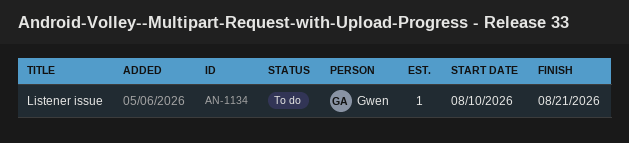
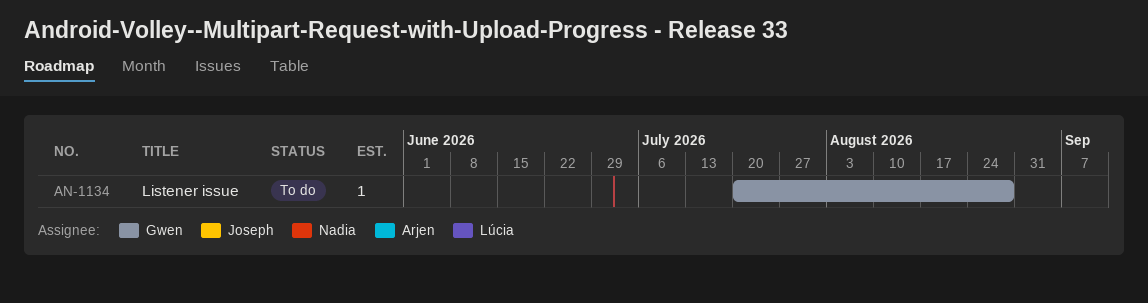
AN-1134, start: Aug 10 -> Jul 20
AN-1134, due: Aug 21 -> Aug 28

